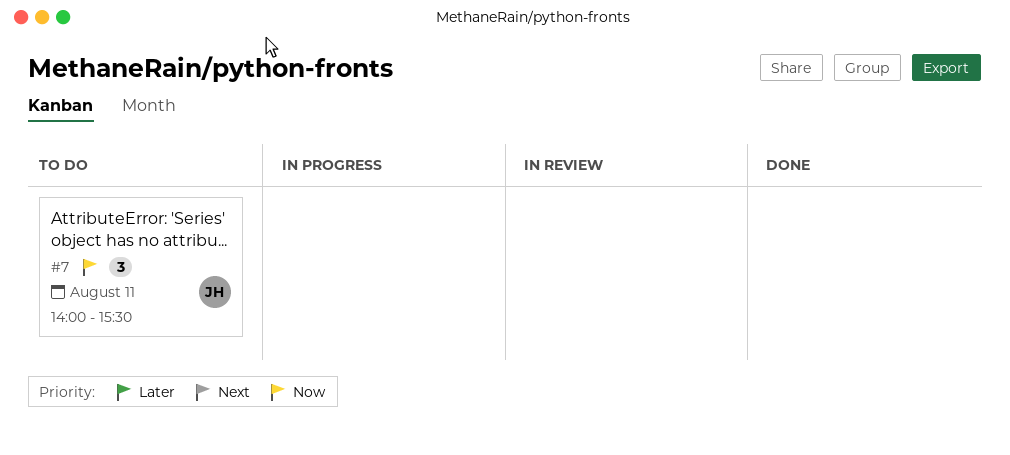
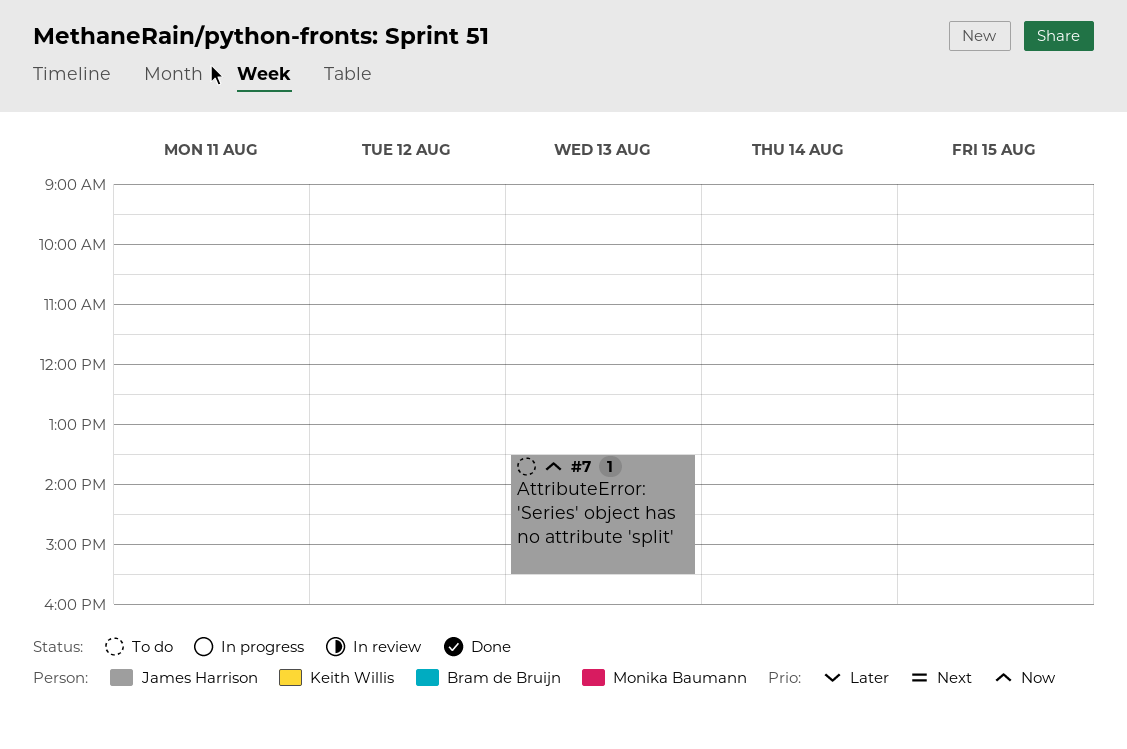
#7, estimate: 3 -> 1
#7, day: Aug 11 -> Aug 13
#7, begins: 14:00 -> 13:30

